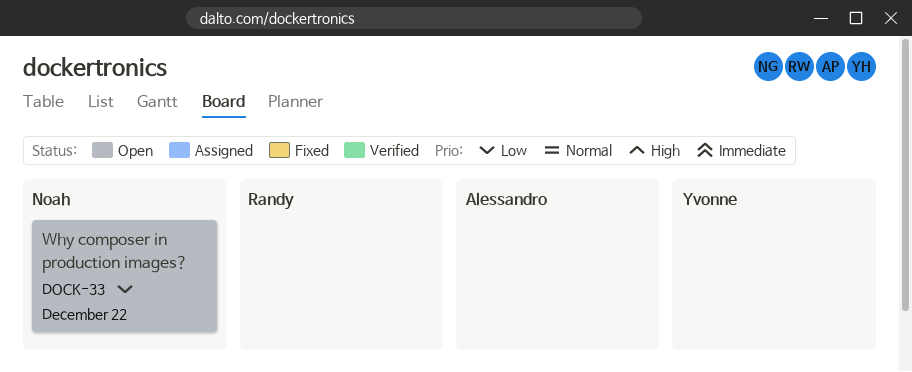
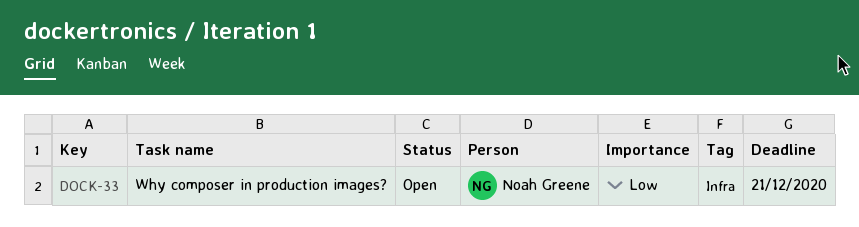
DOCK-33, due: Dec 22 -> Dec 21

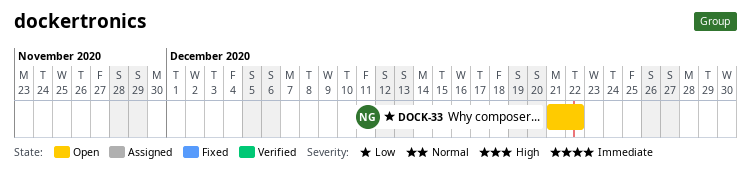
DOCK-33, due: Dec 21 -> Dec 22

